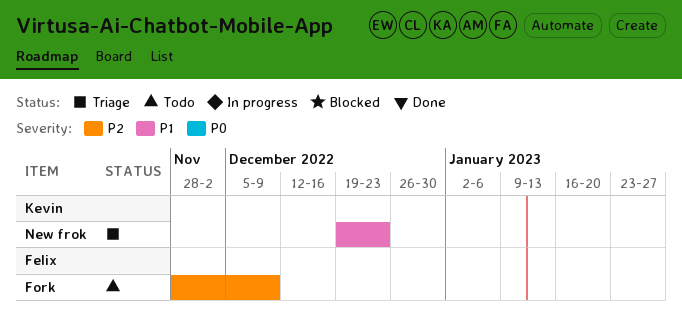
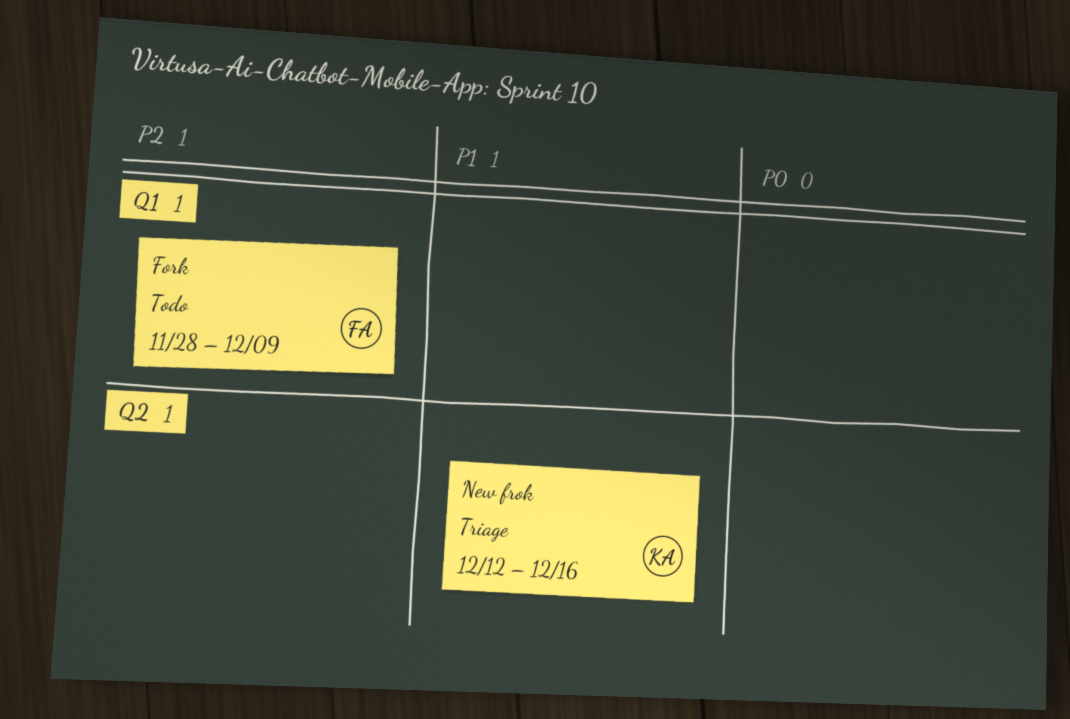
New frok, start: Dec 19 -> Dec 12
New frok, due: Dec 23 -> Dec 16

